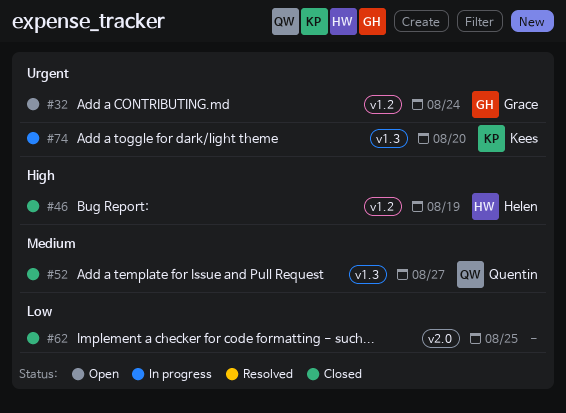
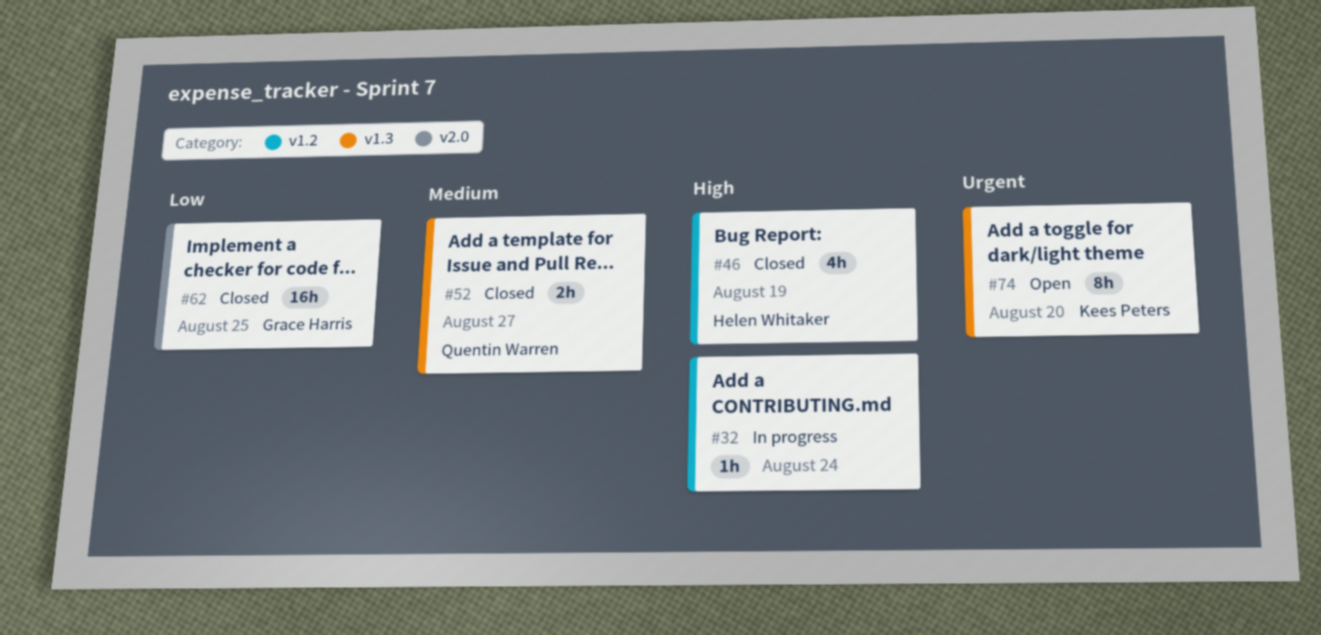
#32, status: Open -> In progress
#32, owner: Grace Harris -> none
#32, priority: Urgent -> High
#62, owner: none -> Grace Harris
#74, status: In progress -> Open

